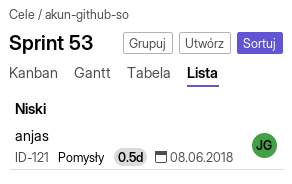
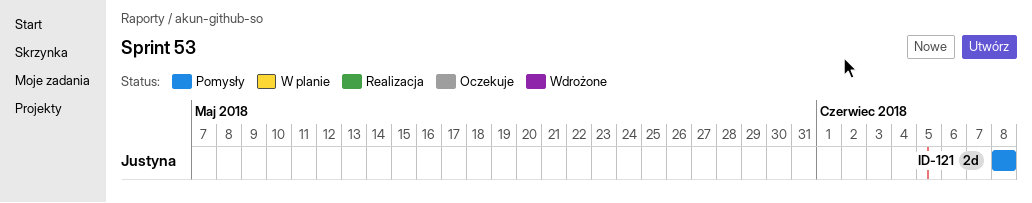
ID-121, estimate: 0.5d -> 2d

